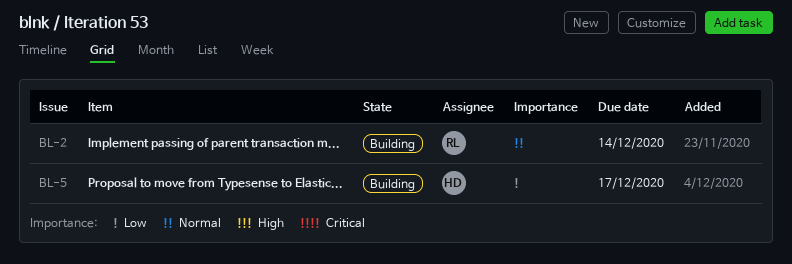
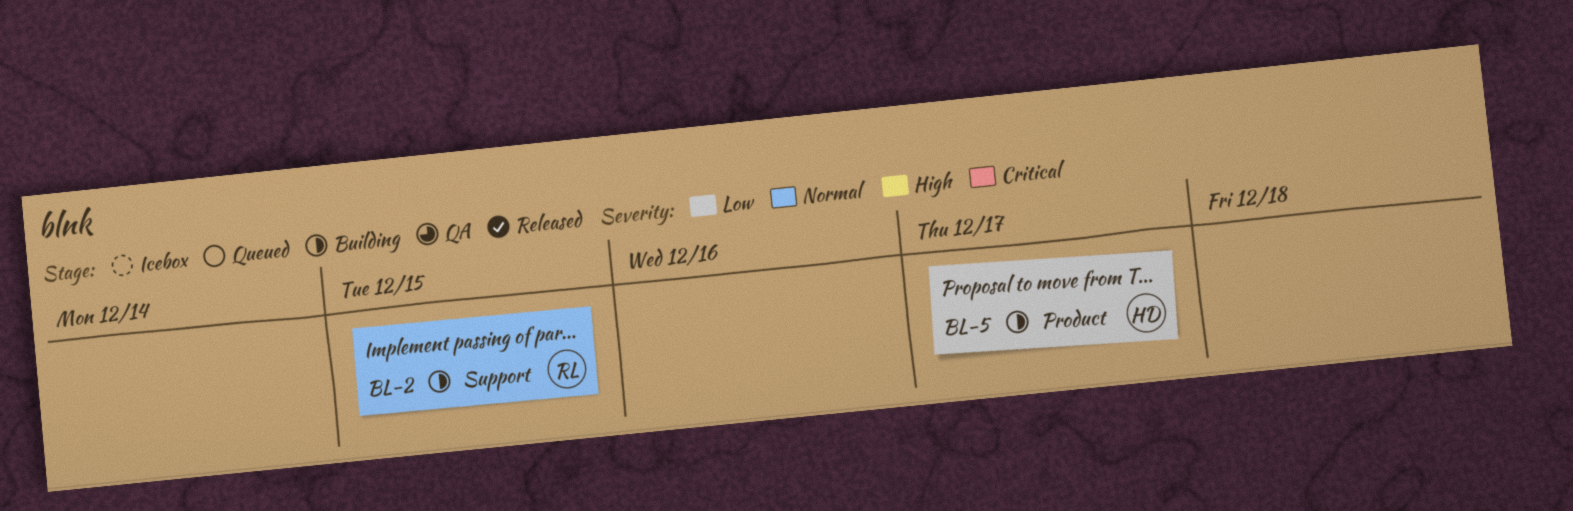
BL-2, due: Dec 14 -> Dec 15

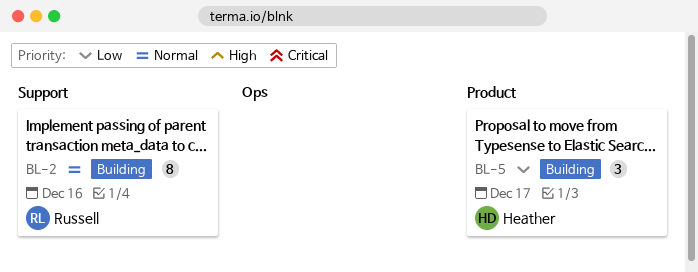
BL-2, due: Dec 15 -> Dec 16

